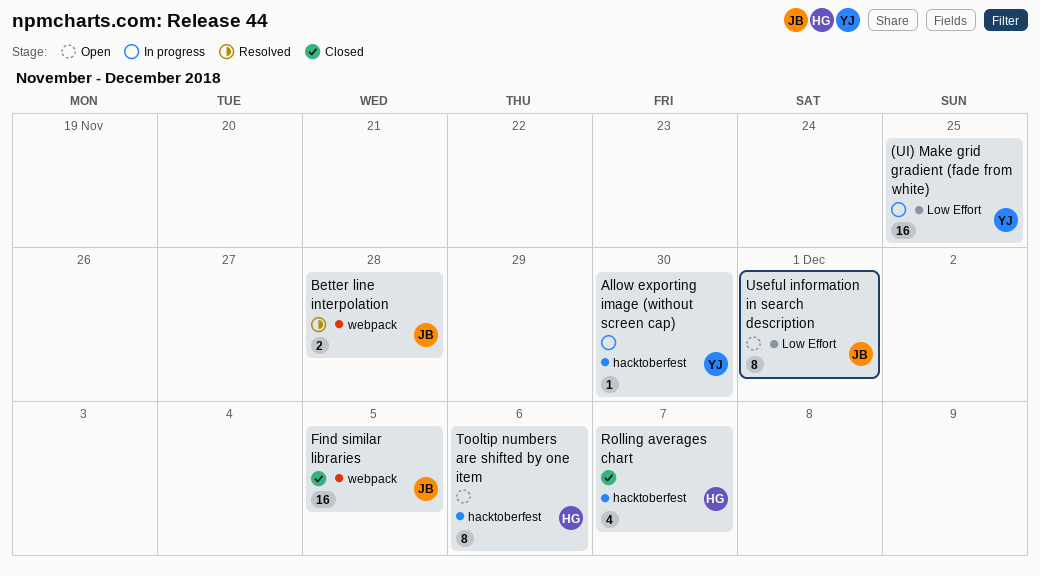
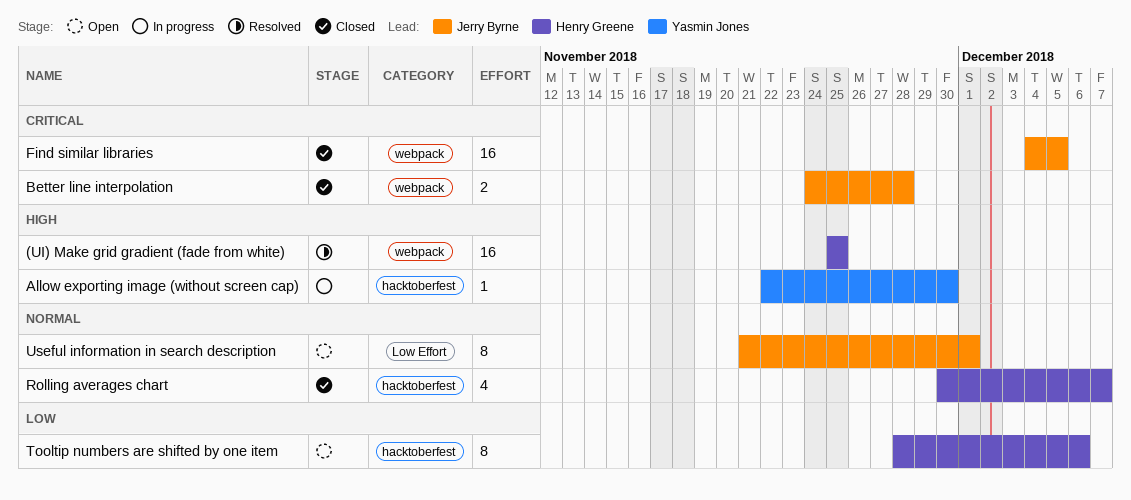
(UI) Make grid gradient (fade from white), status: In progress -> Resolved
(UI) Make grid gradient (fade from white), owner: Yasmin Jones -> Henry Greene
(UI) Make grid gradient (fade from white), label: Low Effort -> webpack
Better line interpolation, status: Resolved -> Closed

